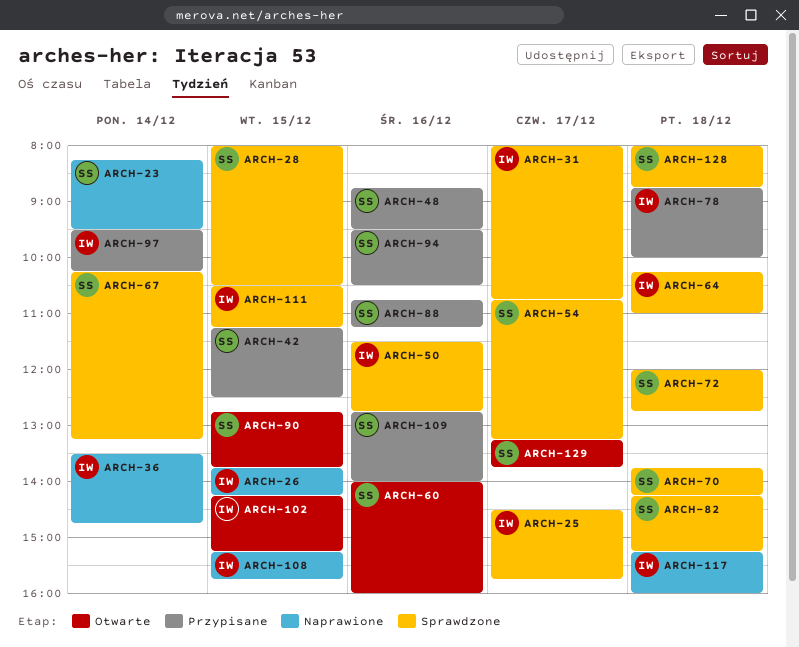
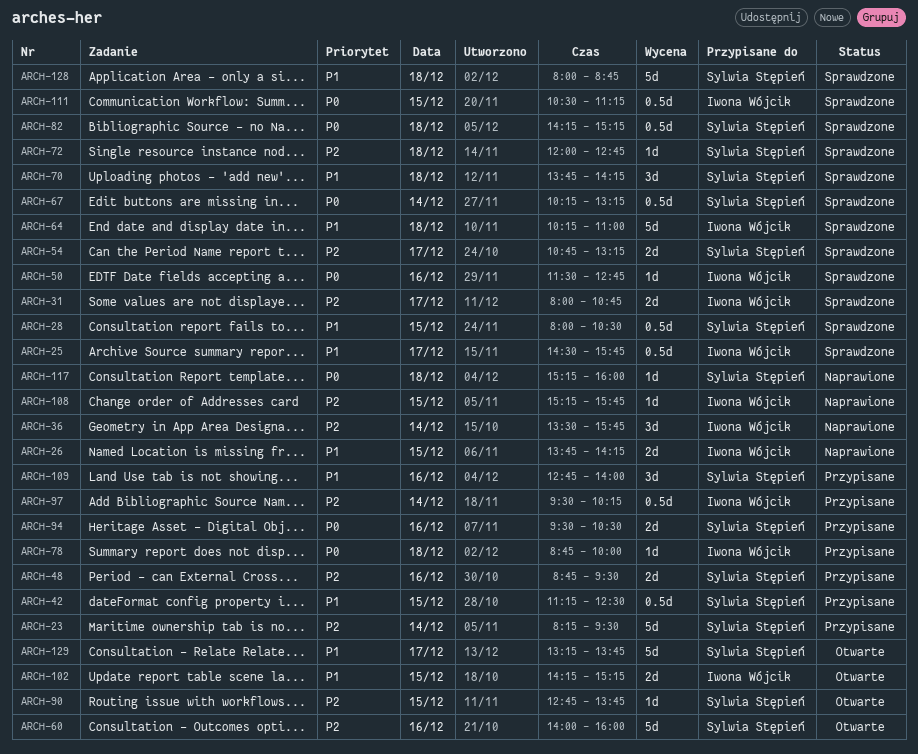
ARCH-23, status: Naprawione -> Przypisane
ARCH-36, ends: 14:45 -> 15:45
ARCH-88: present -> none
ARCH-117, owner: Iwona Wójcik -> Sylwia Stępień

